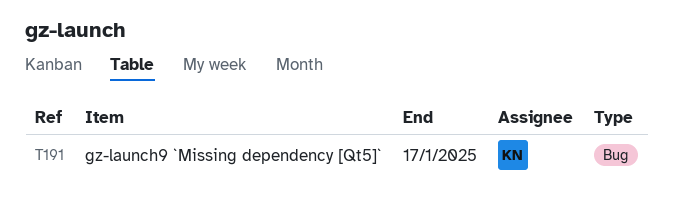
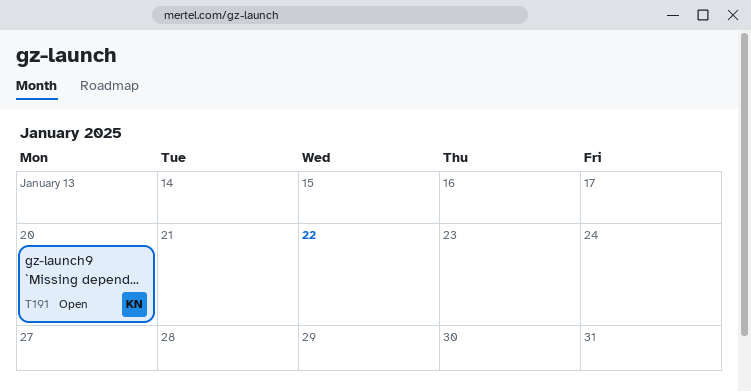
T191, due: Jan 17 -> Jan 20

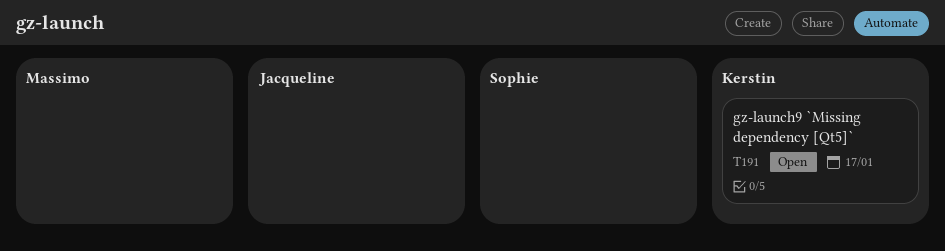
T191, due: Jan 20 -> Jan 17

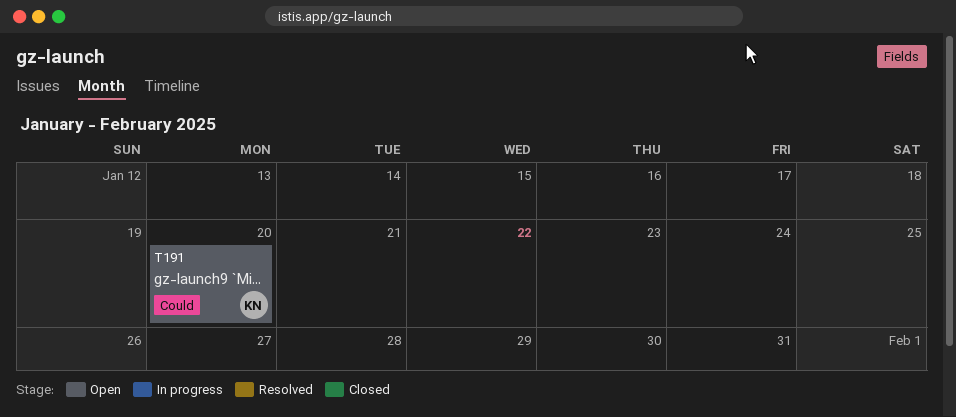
T191, due: Jan 17 -> Jan 20

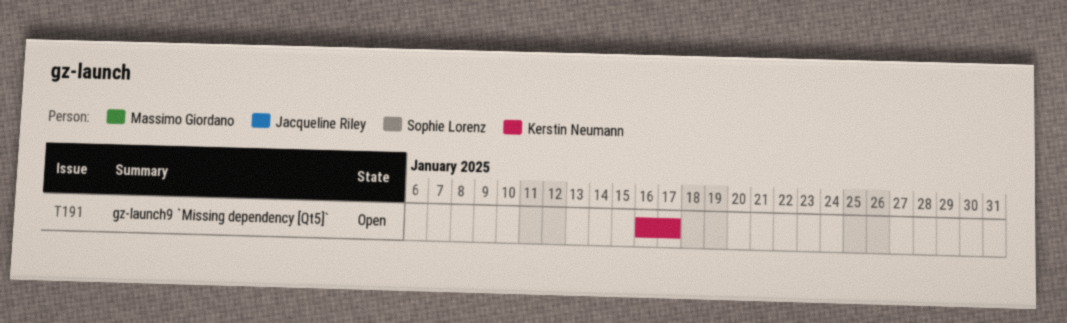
T191, due: Jan 20 -> Jan 17

